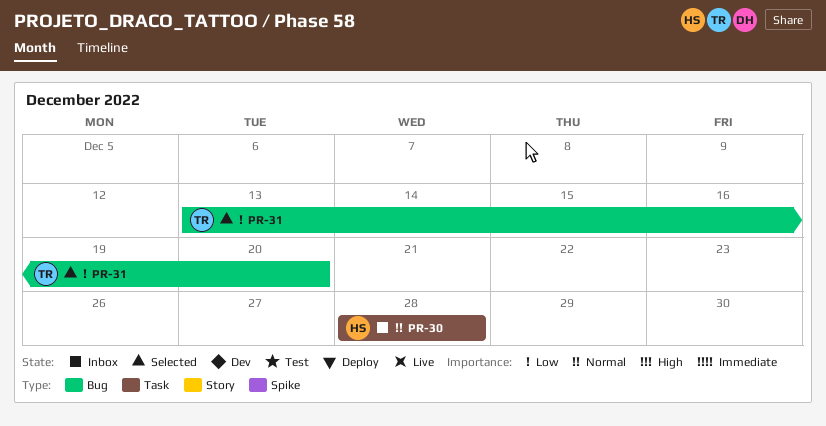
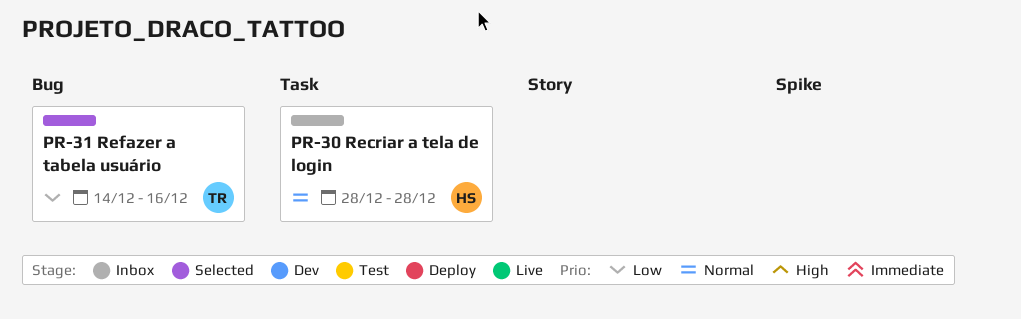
PR-31, start: Dec 13 -> Dec 14
PR-31, due: Dec 20 -> Dec 16

